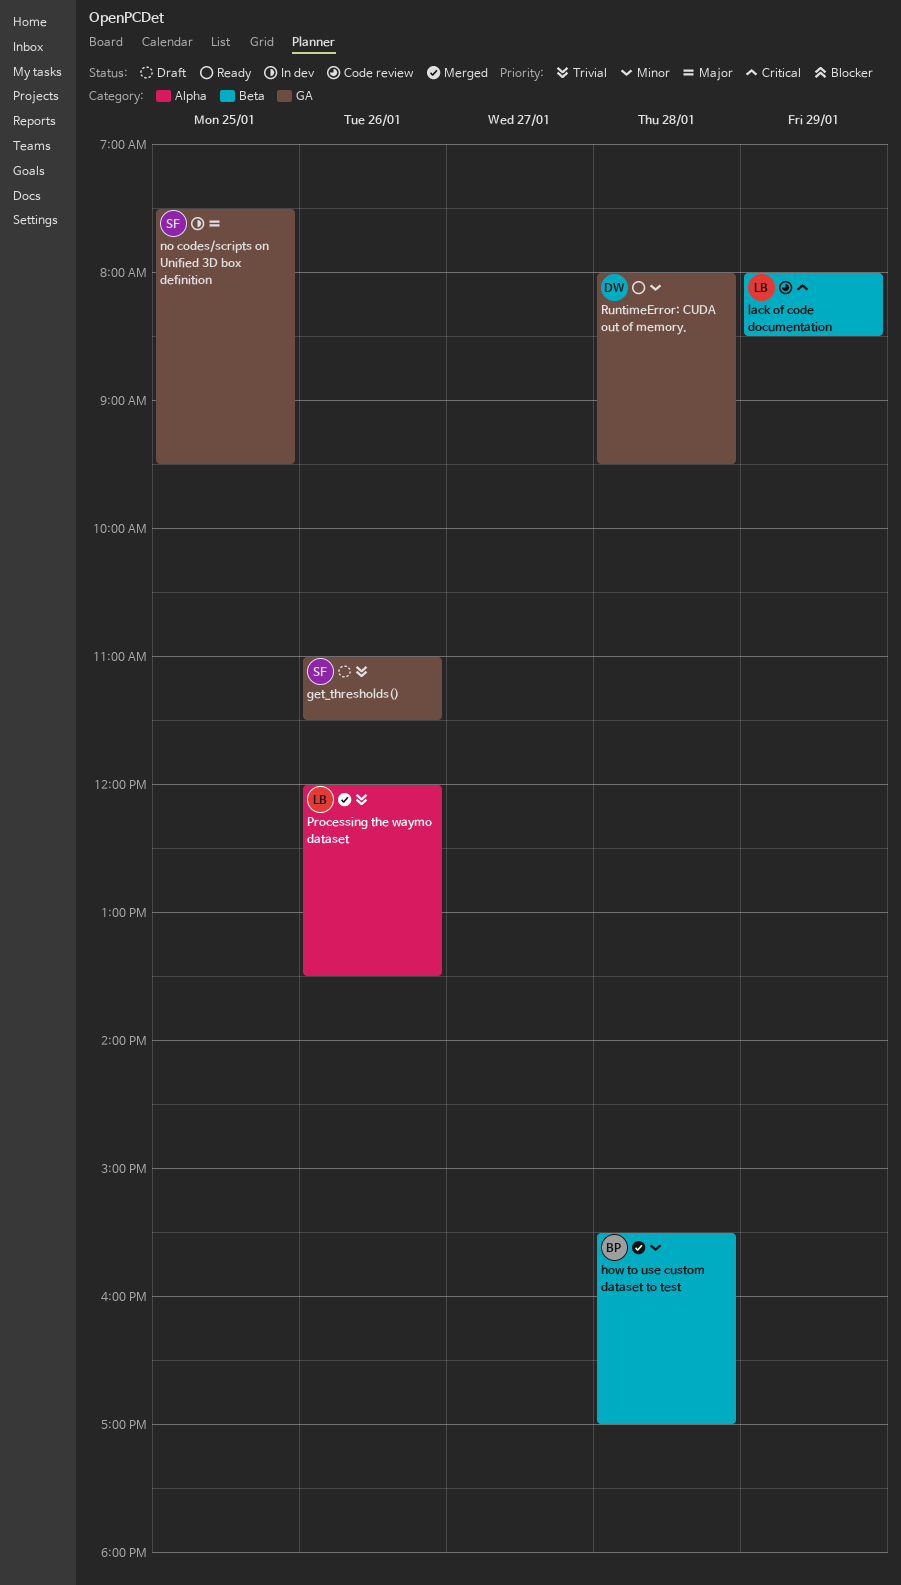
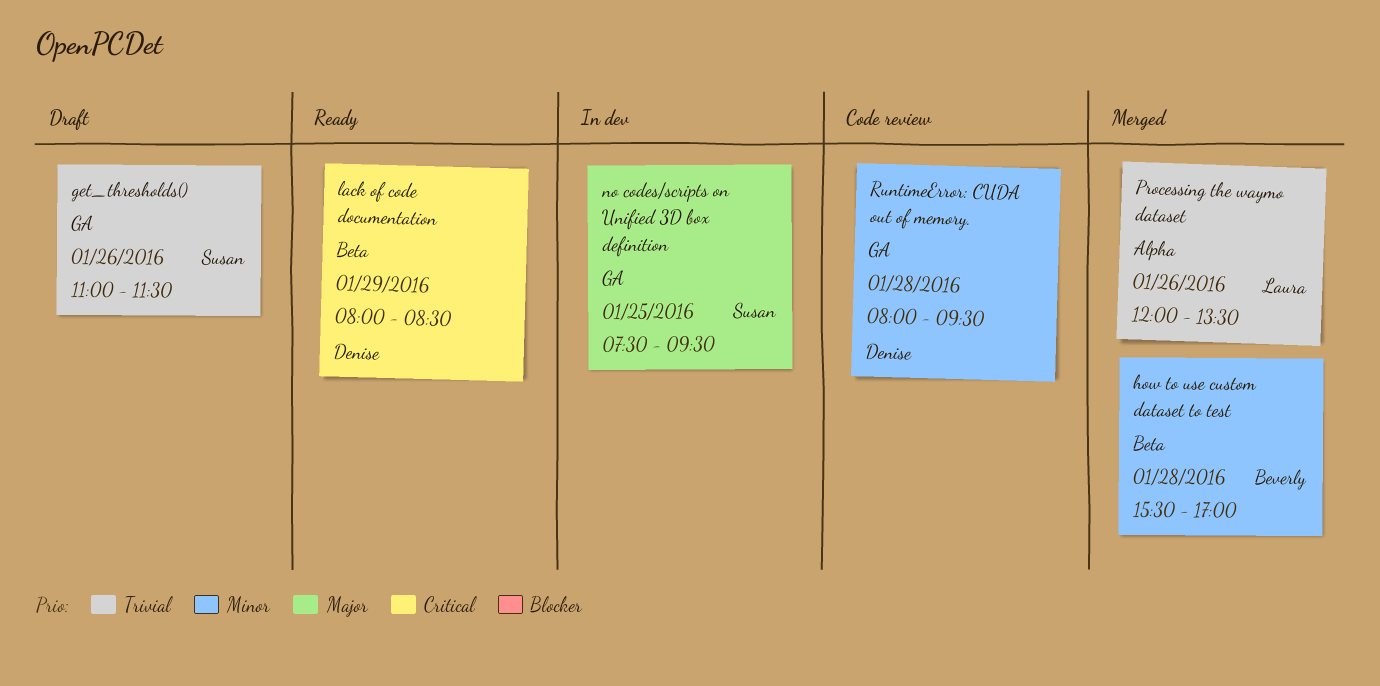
lack of code documentation, status: Code review -> Ready
lack of code documentation, owner: Laura -> Denise
RuntimeError: CUDA out of memory., status: Ready -> Code review

